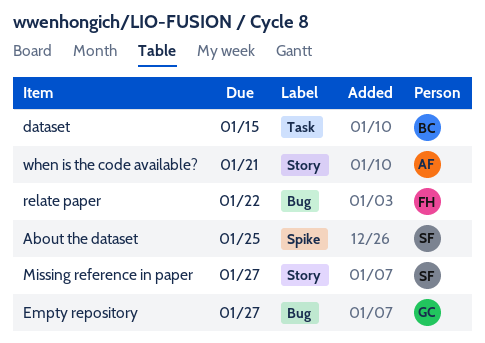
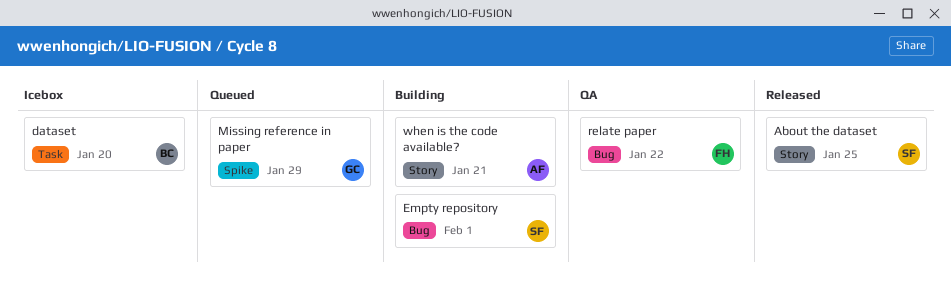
About the dataset, label: Spike -> Story
dataset, due: Jan 15 -> Jan 20
Empty repository, owner: GC -> SF
Empty repository, due: Jan 27 -> Feb 1
Missing reference in paper, owner: SF -> GC
Missing reference in paper, label: Story -> Spike
Missing reference in paper, due: Jan 27 -> Jan 29

